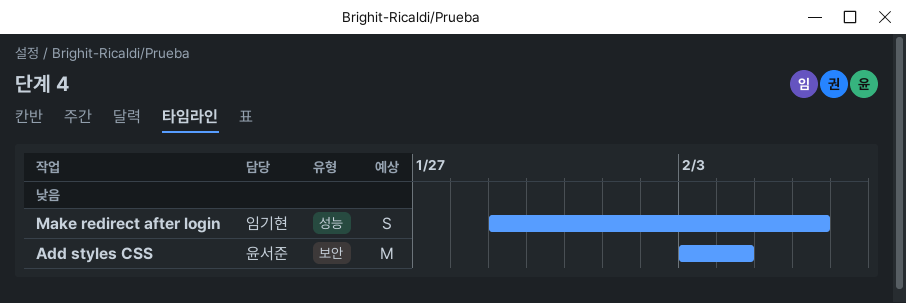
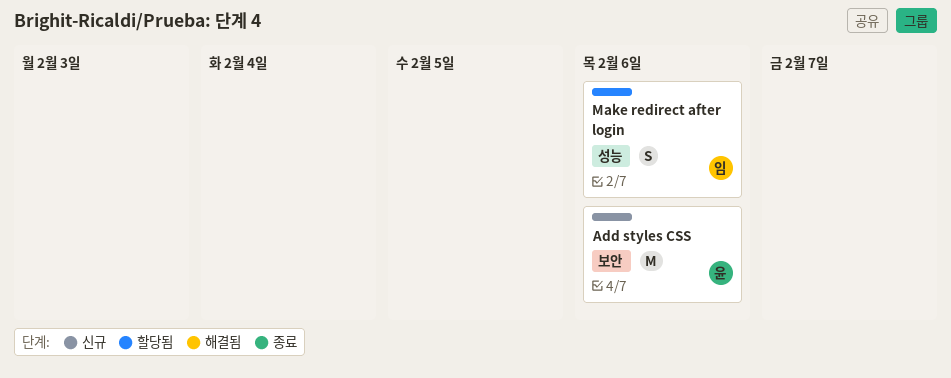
Add styles CSS, due: Feb 4 -> Feb 6

